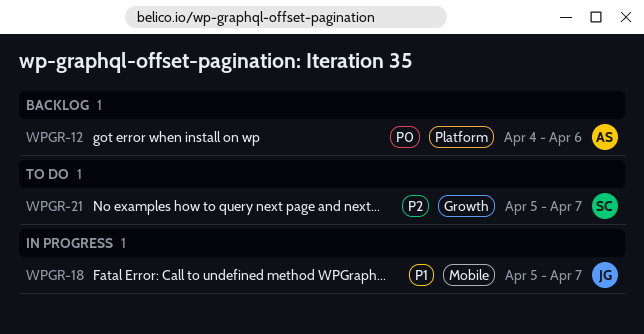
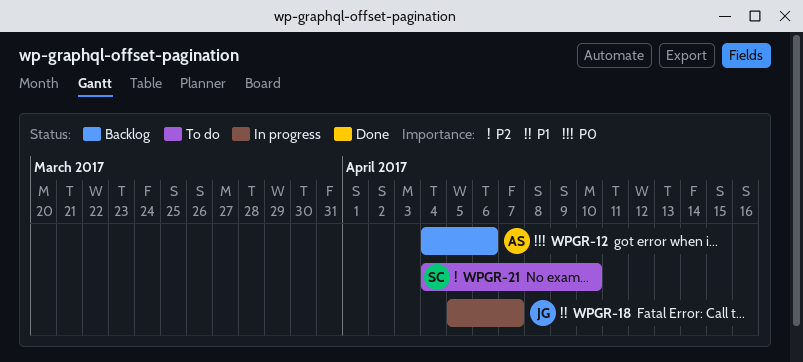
WPGR-21, start: Apr 5 -> Apr 4
WPGR-21, due: Apr 7 -> Apr 10

